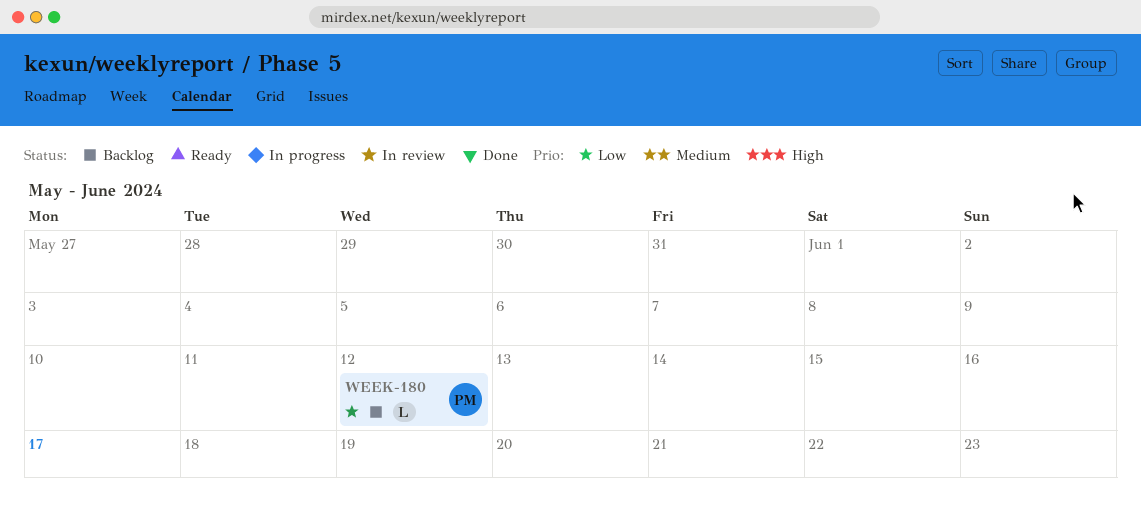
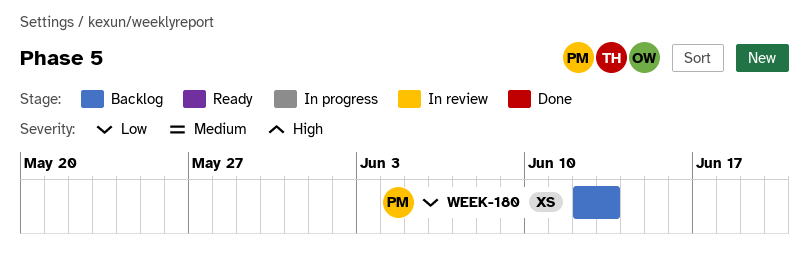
WEEK-180, estimate: L -> XS
WEEK-180, due: Jun 12 -> Jun 13

